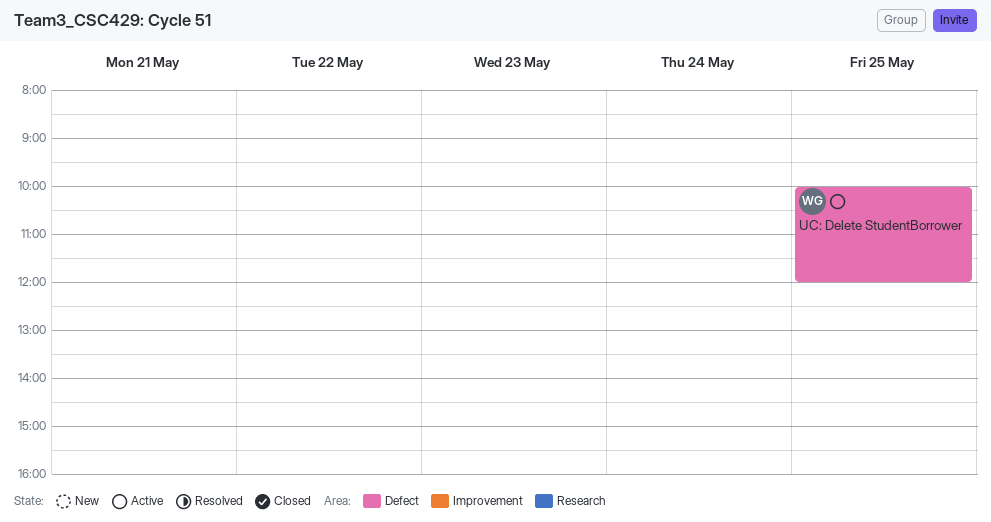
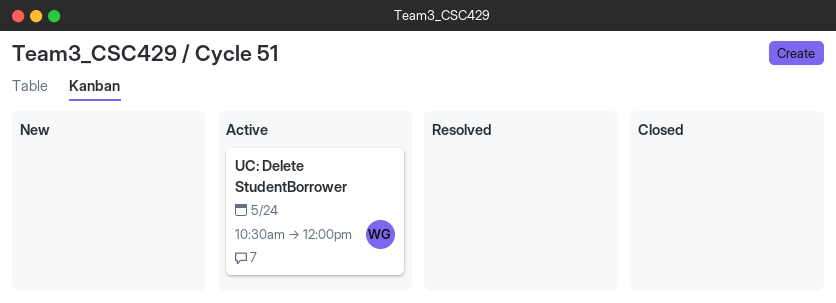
UC: Delete StudentBorrower, day: May 25 -> May 24
UC: Delete StudentBorrower, begins: 10:00 -> 10:30

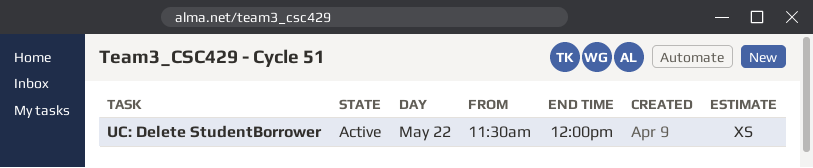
UC: Delete StudentBorrower, day: May 24 -> May 22
UC: Delete StudentBorrower, begins: 10:30 -> 11:30

